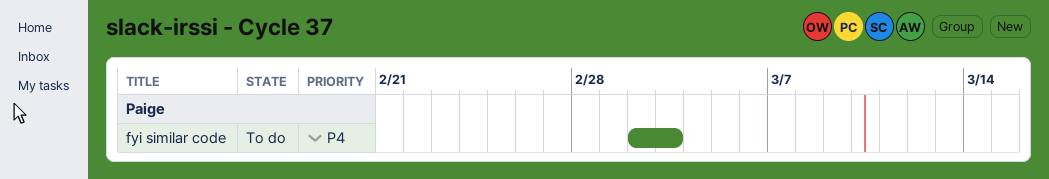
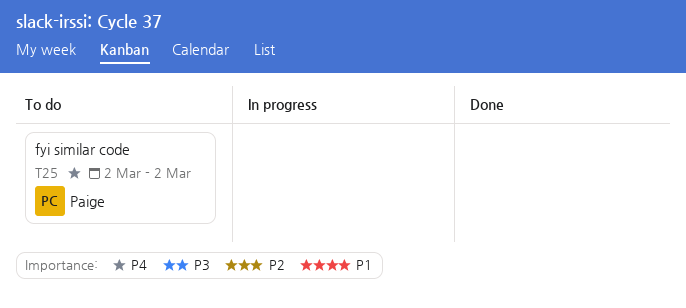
fyi similar code, due: Mar 3 -> Mar 2

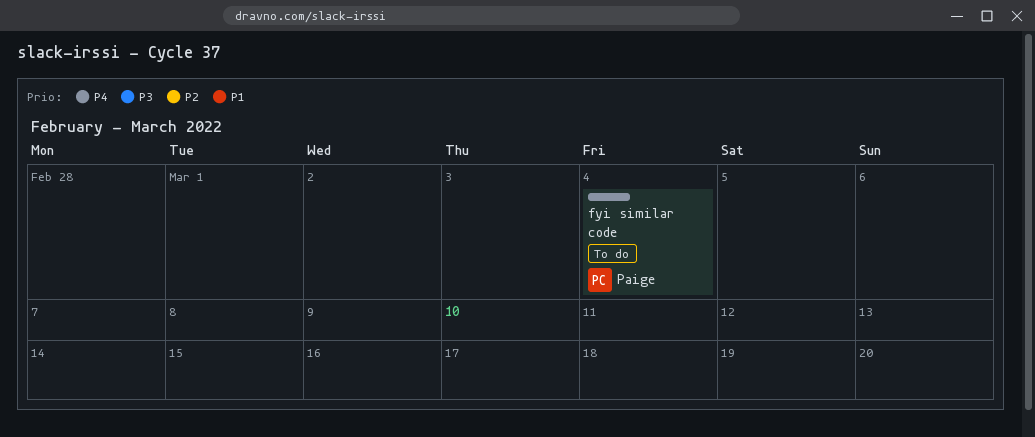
fyi similar code, due: Mar 2 -> Mar 4

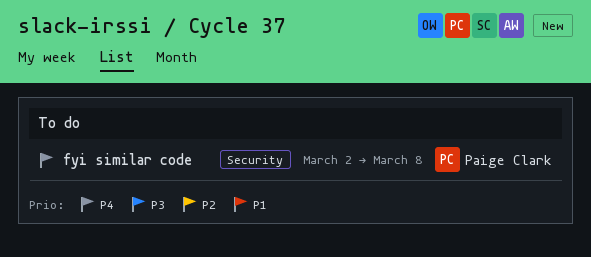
fyi similar code, due: Mar 4 -> Mar 8

